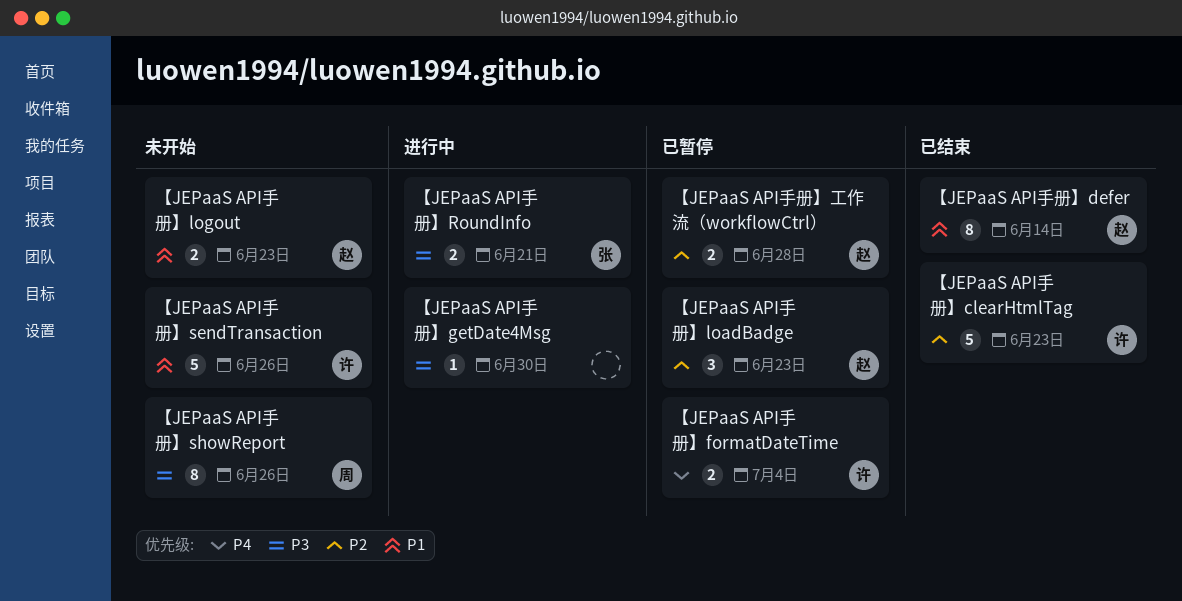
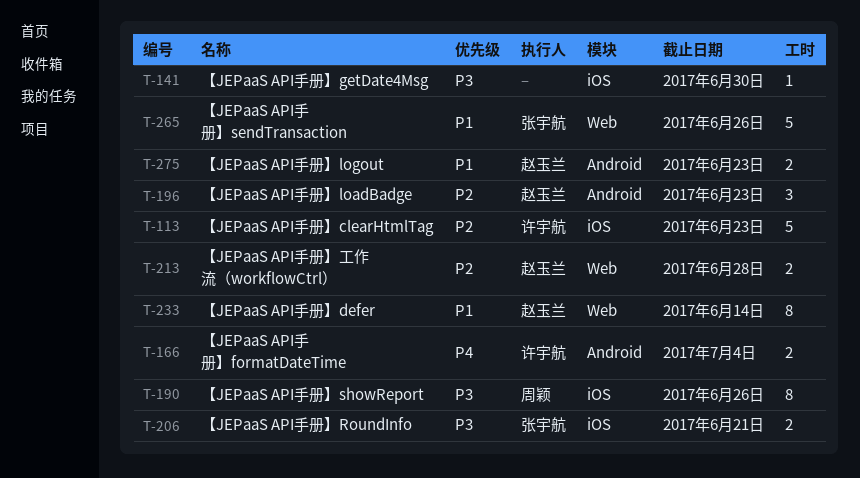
【JEPaaS API手册】sendTransaction, owner: 许宇航 -> 张宇航

